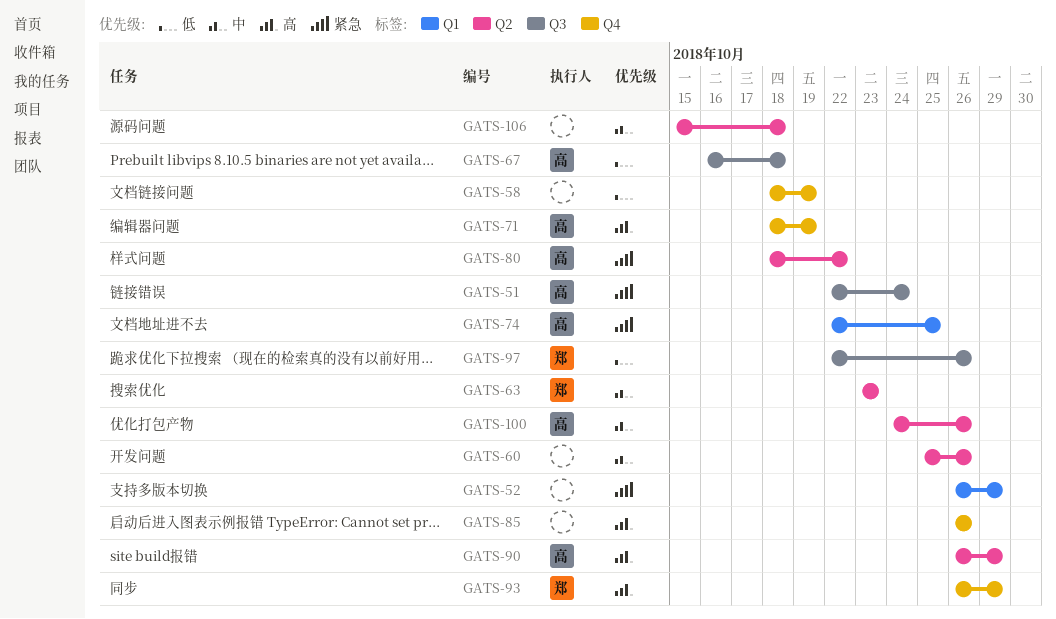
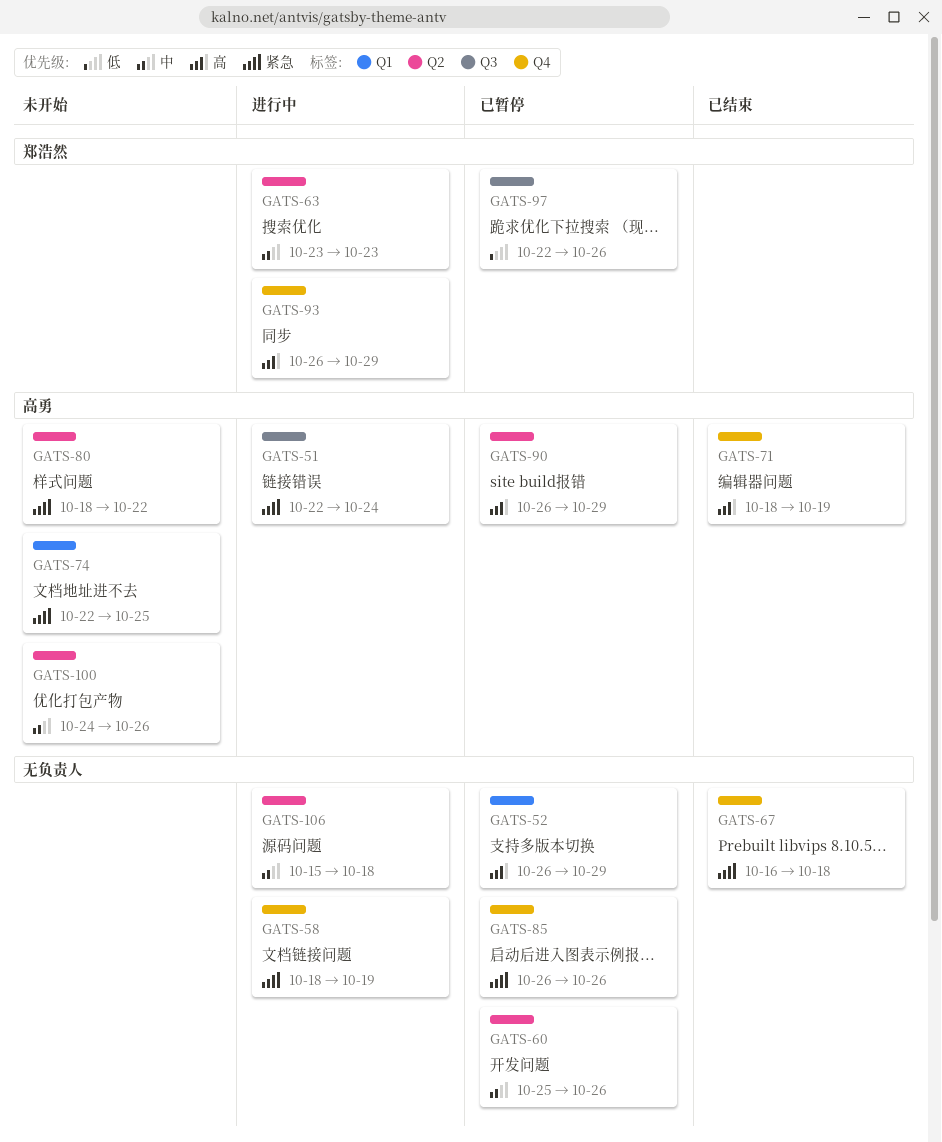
GATS-52, priority: 紧急 -> 高
GATS-58, priority: 低 -> 紧急
GATS-67, owner: 高勇 -> none
GATS-67, priority: 低 -> 紧急
GATS-67, label: Q3 -> Q4
GATS-85, priority: 高 -> 紧急

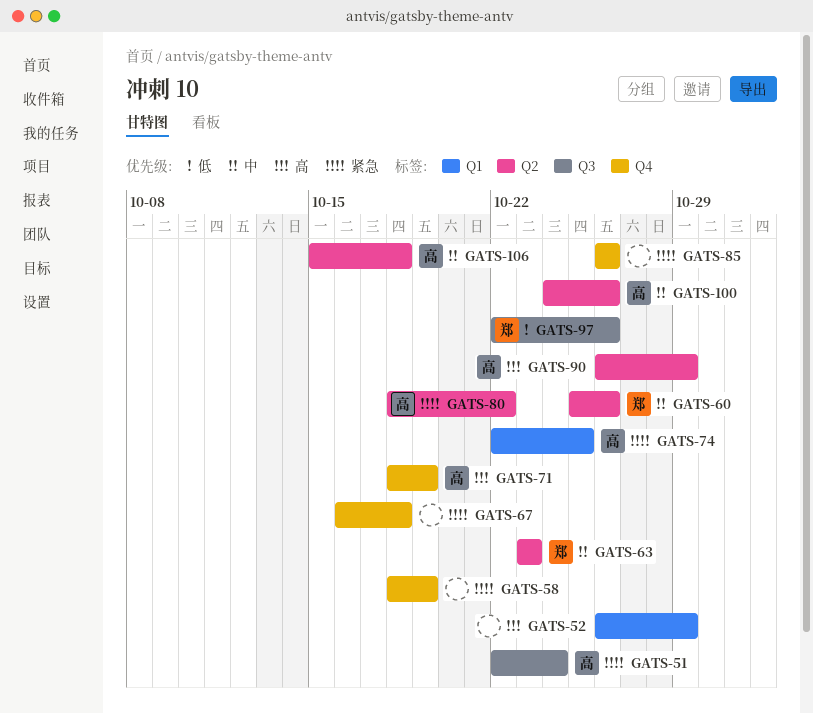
GATS-60, owner: none -> 郑浩然
GATS-93: present -> none
GATS-106, owner: none -> 高勇

